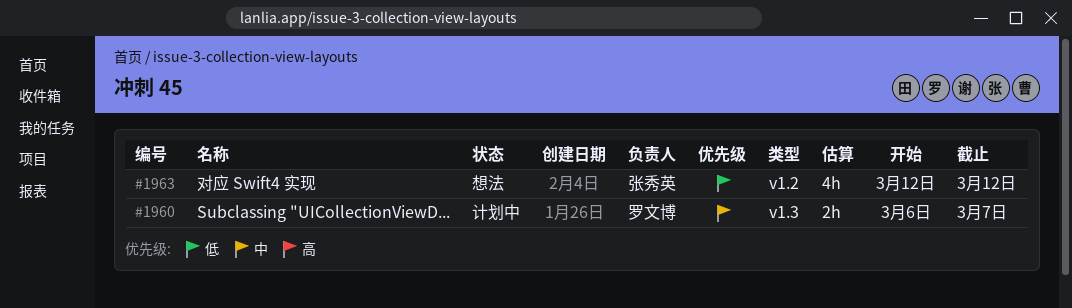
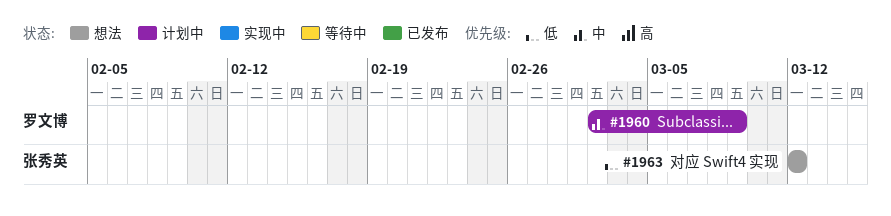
#1960, start: Mar 6 -> Mar 2
#1960, due: Mar 7 -> Mar 9

